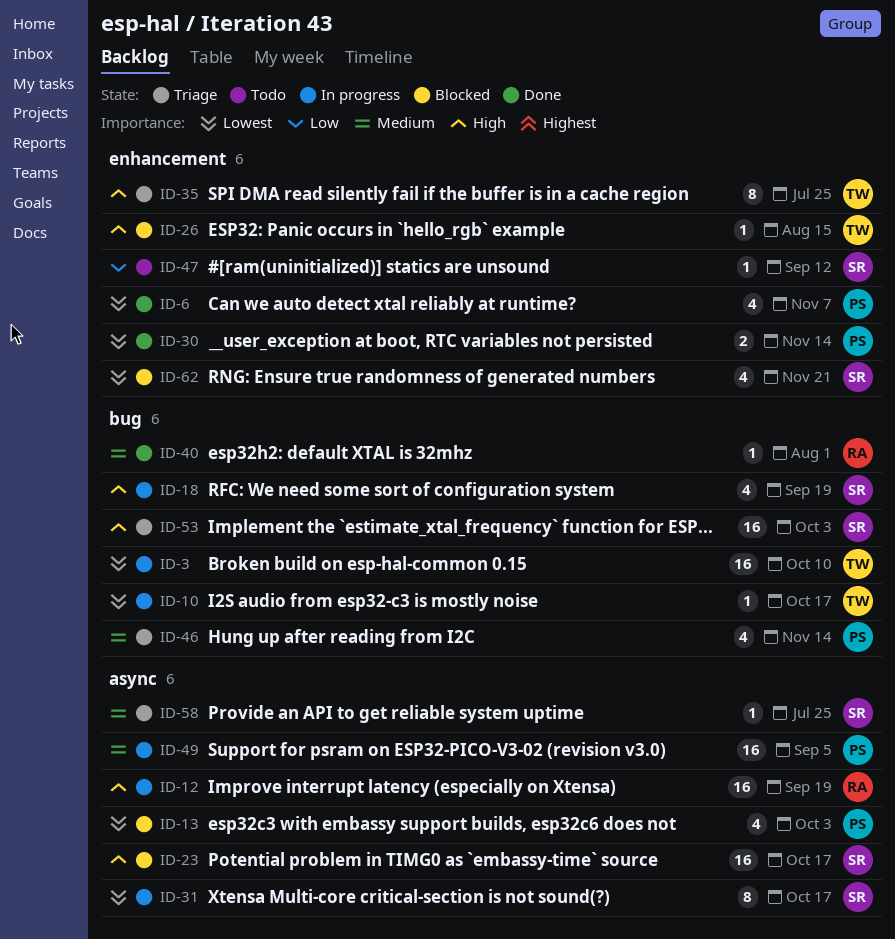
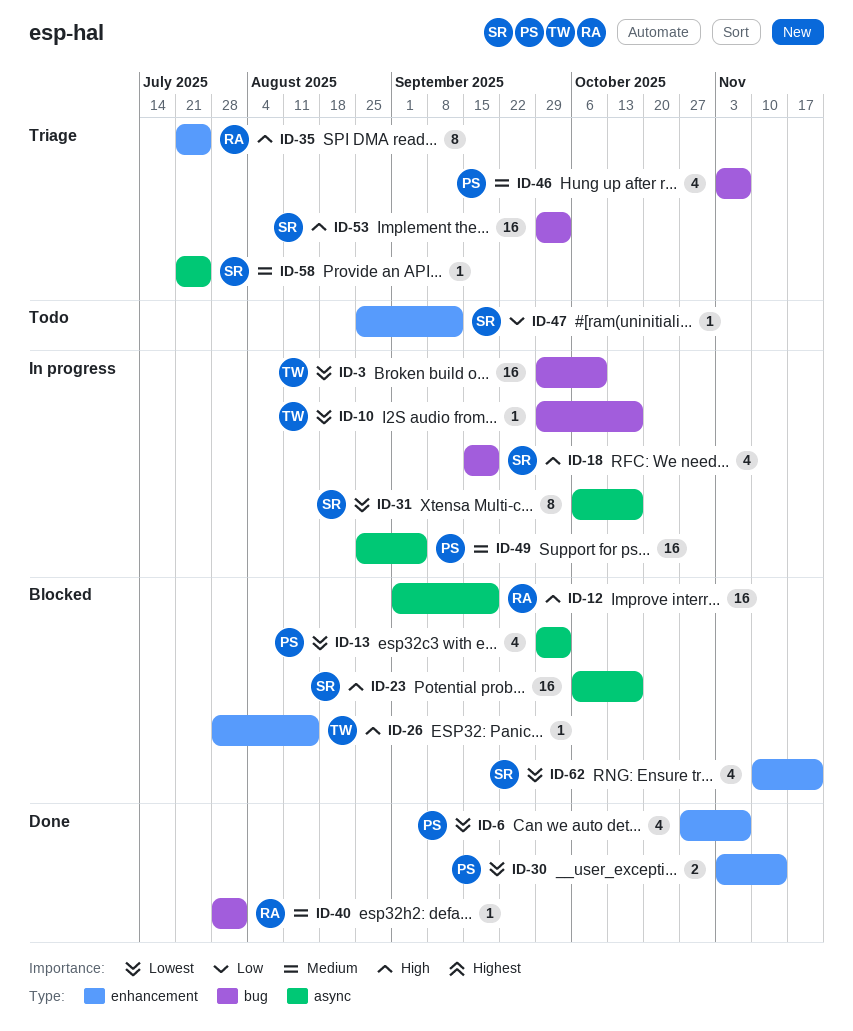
ID-12, status: In progress -> Blocked
ID-35, owner: TW -> RA
ID-46, due: Nov 14 -> Nov 7

